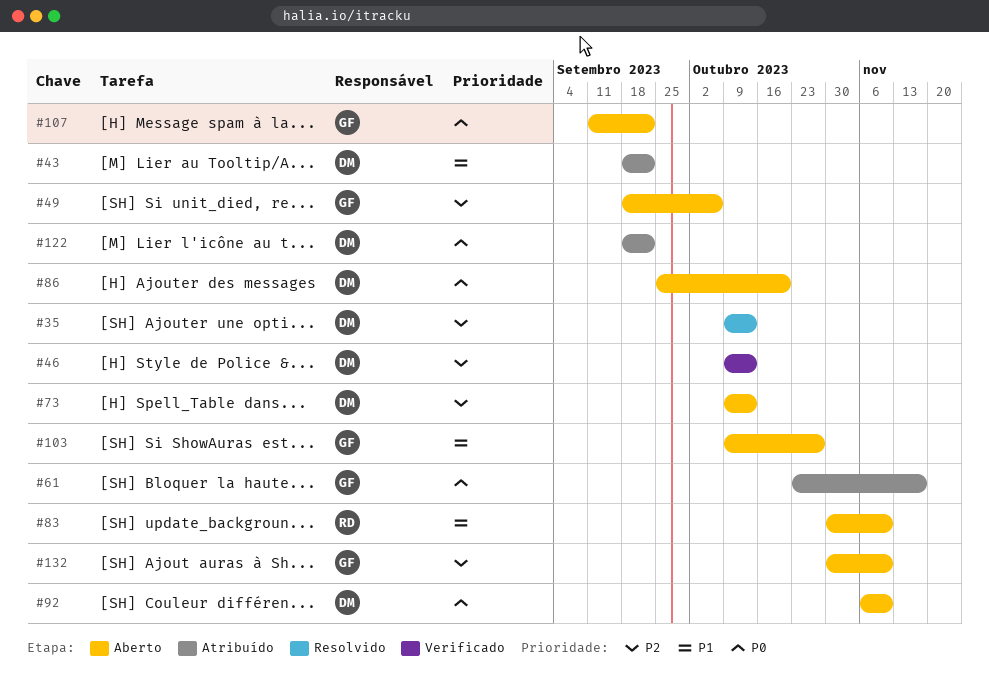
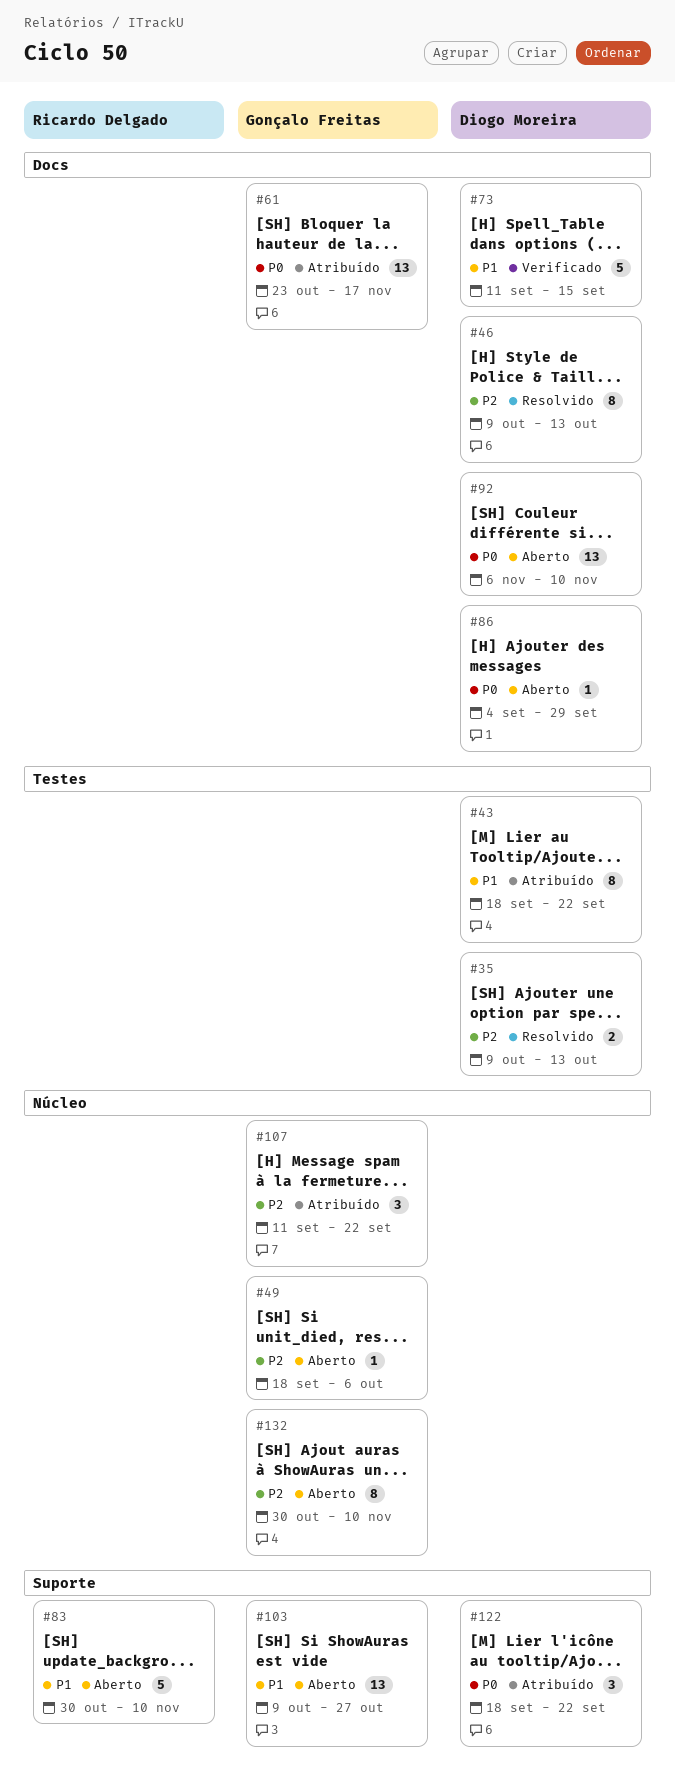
#46, status: Verificado -> Resolvido
#73, status: Aberto -> Verificado
#73, priority: P2 -> P1
#73, start: Oct 9 -> Sep 11
#73, due: Oct 13 -> Sep 15
#86, start: Sep 25 -> Sep 4
#86, due: Oct 20 -> Sep 29
#107, status: Aberto -> Atribuído
#107, priority: P0 -> P2

